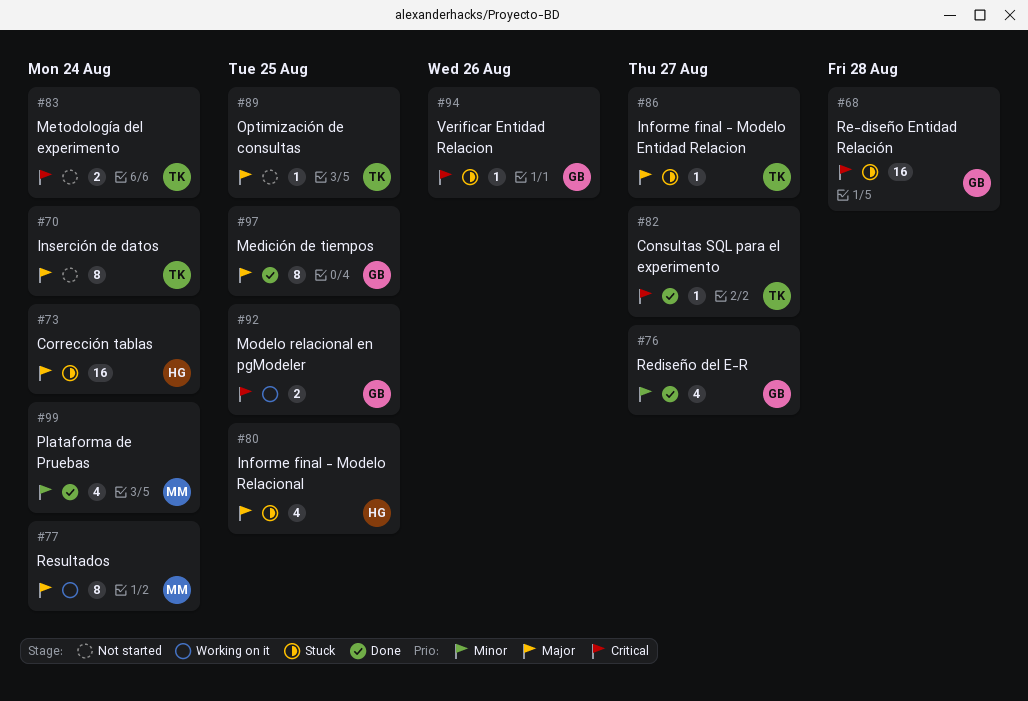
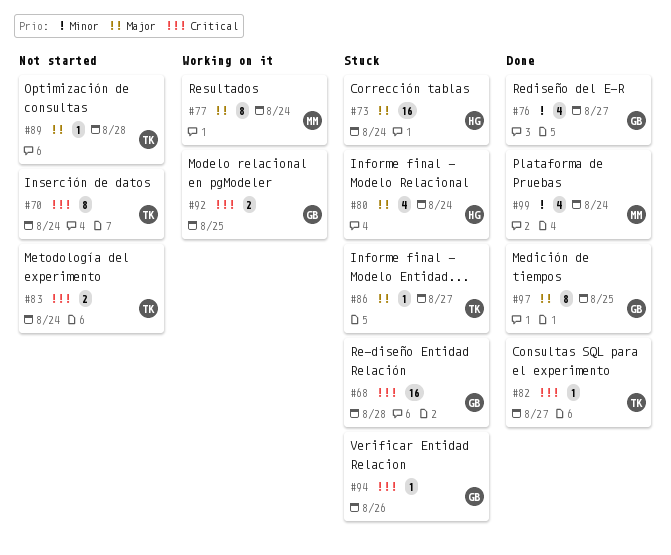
#70, priority: Major -> Critical
#80, due: Aug 25 -> Aug 24
#89, due: Aug 25 -> Aug 28

